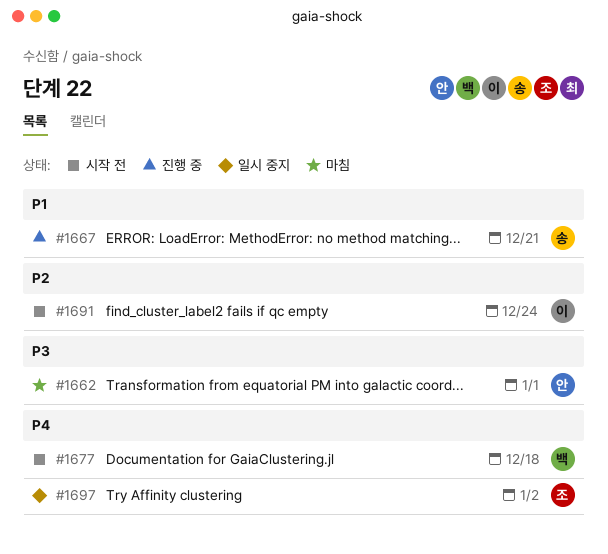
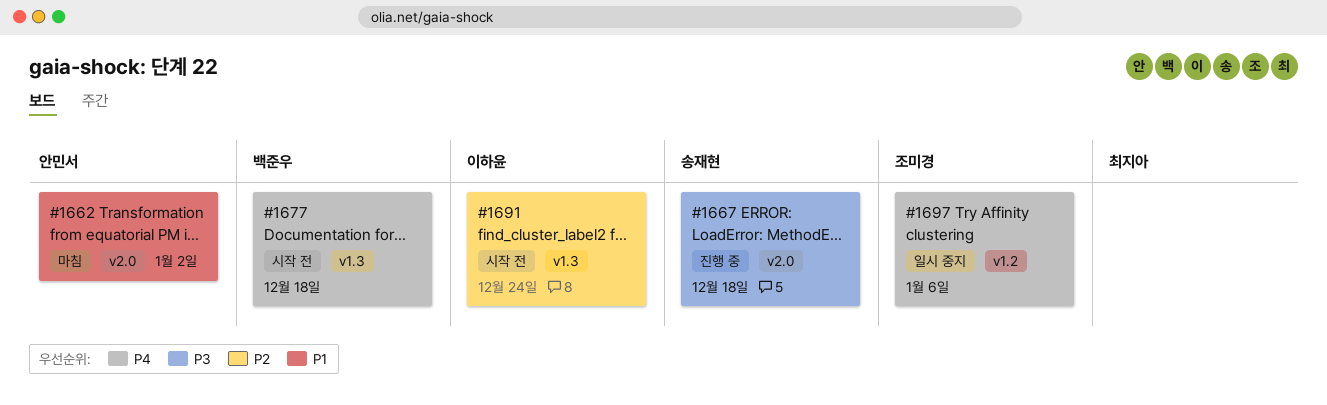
#1662, priority: P3 -> P1
#1662, due: Jan 1 -> Jan 2
#1667, priority: P1 -> P3
#1667, due: Dec 21 -> Dec 18
#1697, due: Jan 2 -> Jan 6

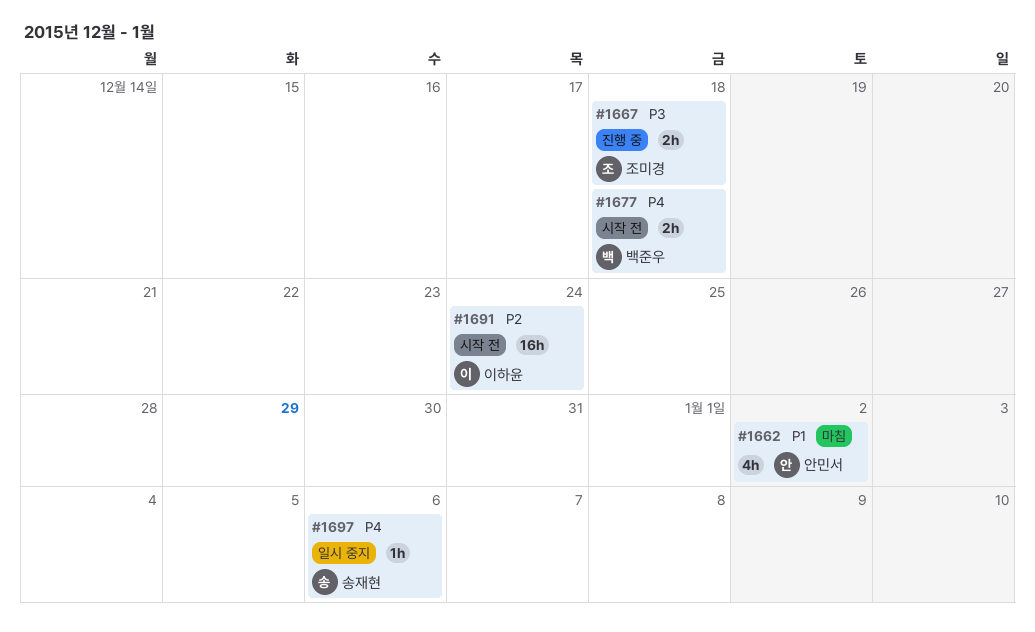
#1667, owner: 송재현 -> 조미경
#1697, owner: 조미경 -> 송재현

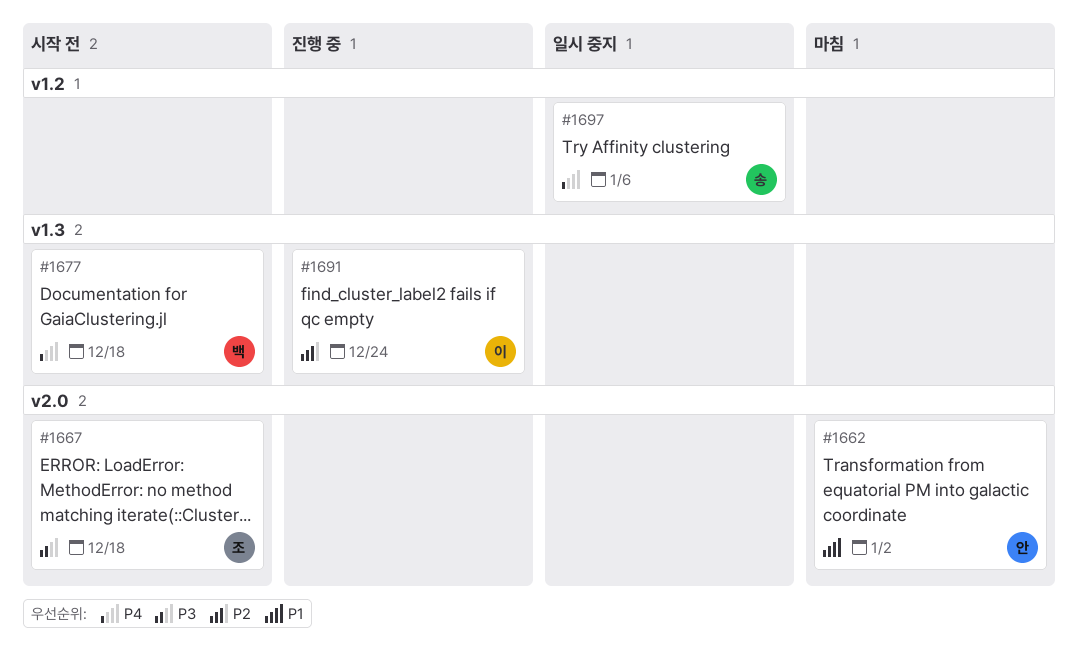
#1667, status: 진행 중 -> 시작 전
#1691, status: 시작 전 -> 진행 중

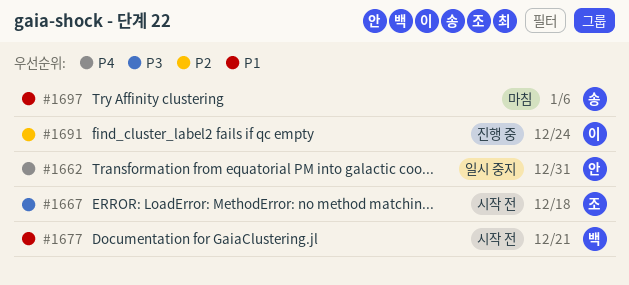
#1662, status: 마침 -> 일시 중지
#1662, priority: P1 -> P4
#1662, due: Jan 2 -> Dec 31
#1677, priority: P4 -> P1
#1677, due: Dec 18 -> Dec 21
#1697, status: 일시 중지 -> 마침
#1697, priority: P4 -> P1

